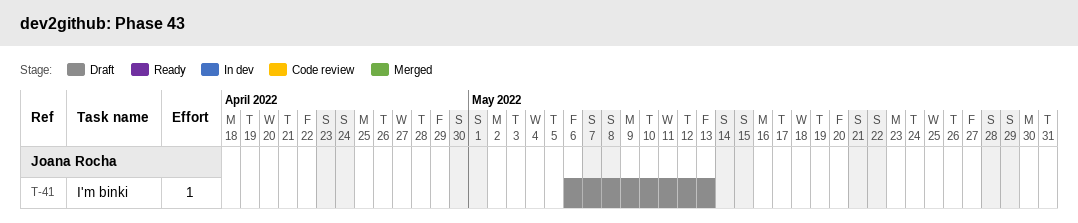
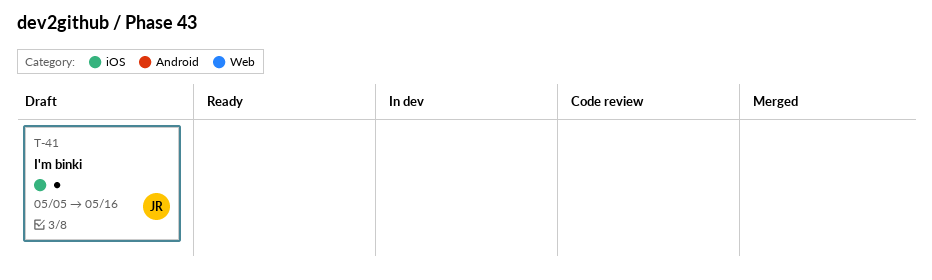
T-41, start: May 6 -> May 5
T-41, due: May 13 -> May 16

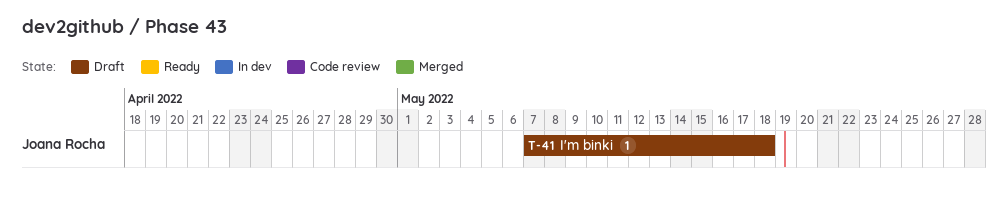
T-41, start: May 5 -> May 7
T-41, due: May 16 -> May 18

